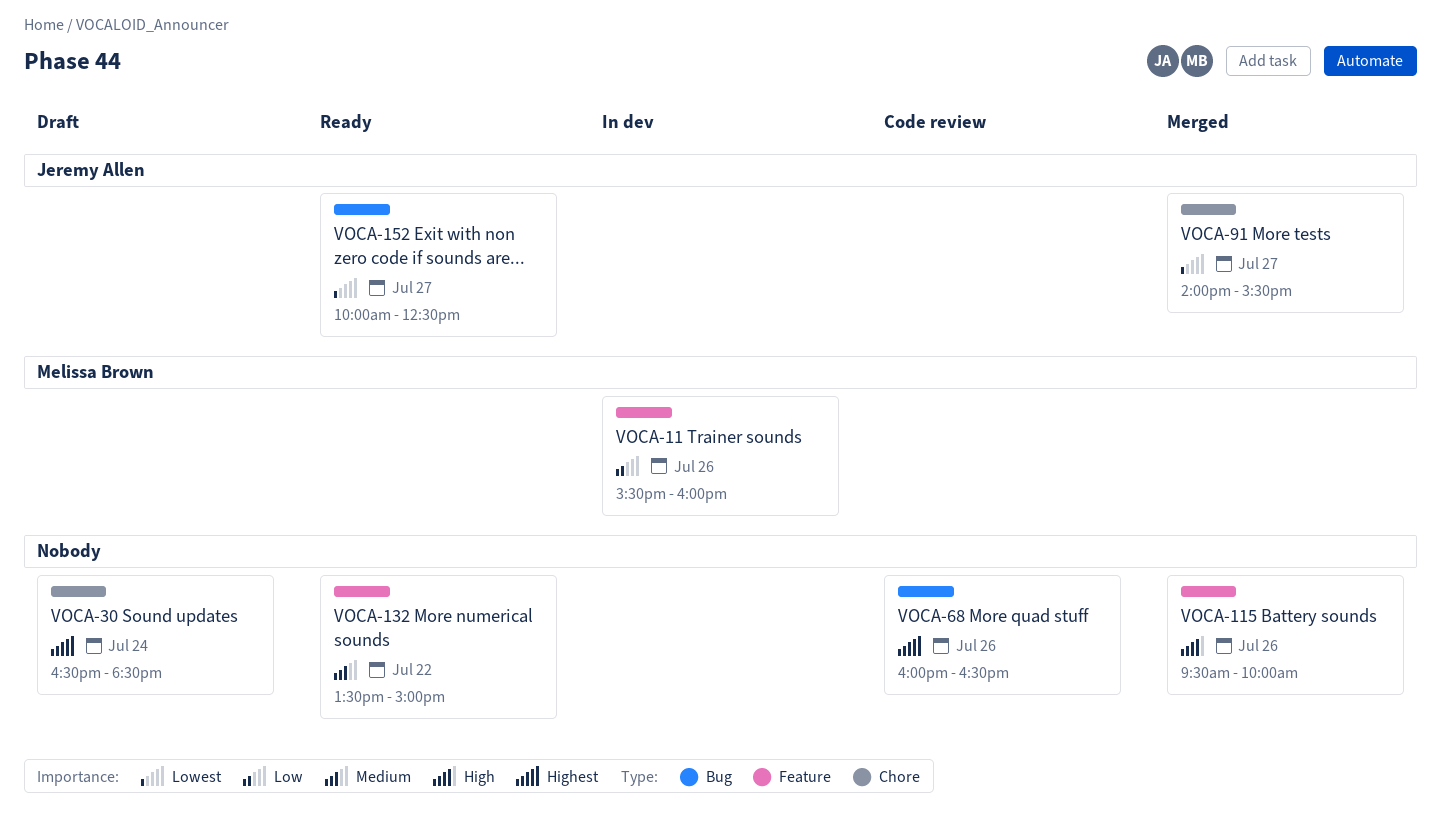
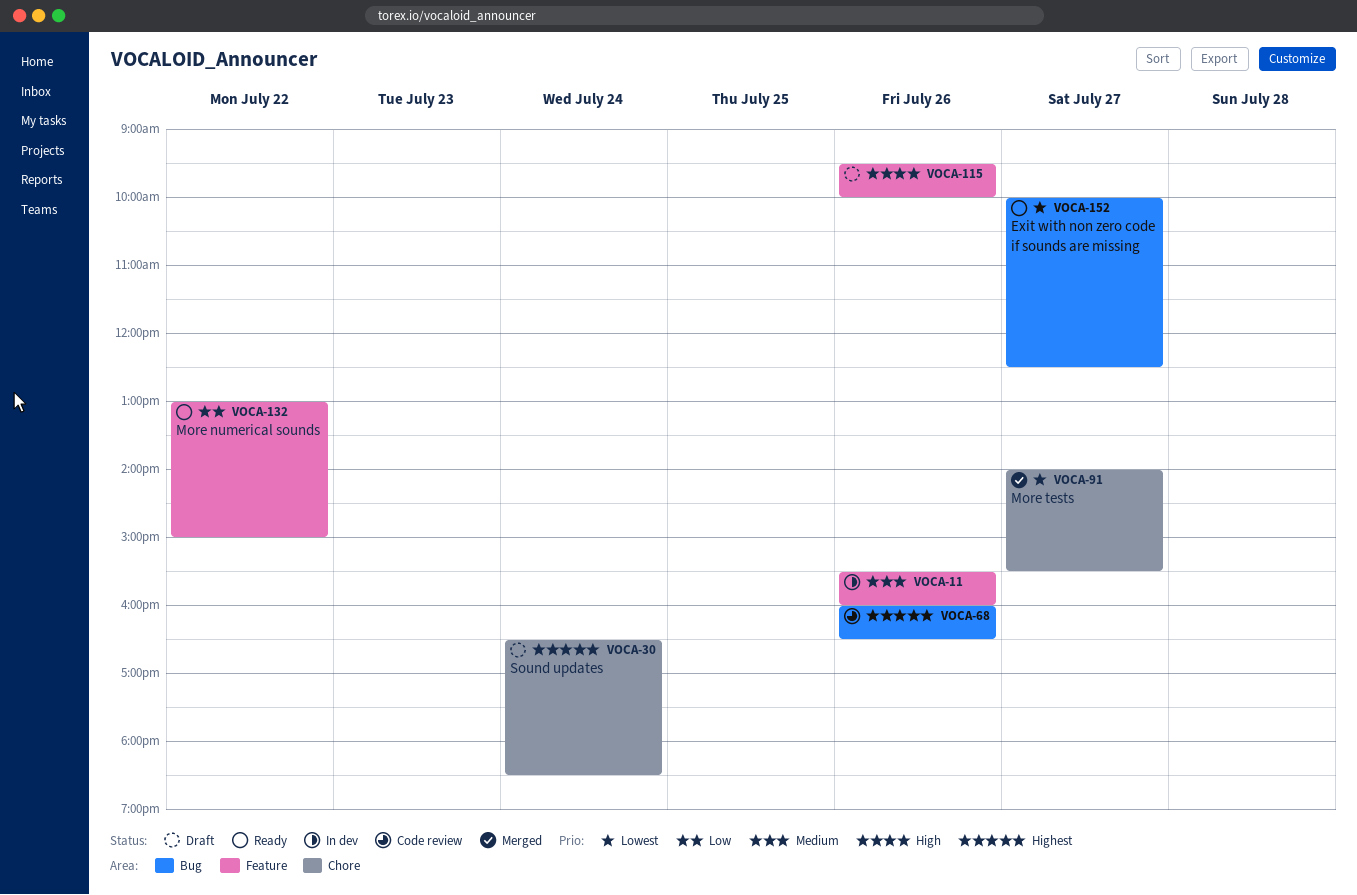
VOCA-11, priority: Low -> Medium
VOCA-115, status: Merged -> Draft
VOCA-132, priority: Medium -> Low
VOCA-132, begins: 13:30 -> 13:00

